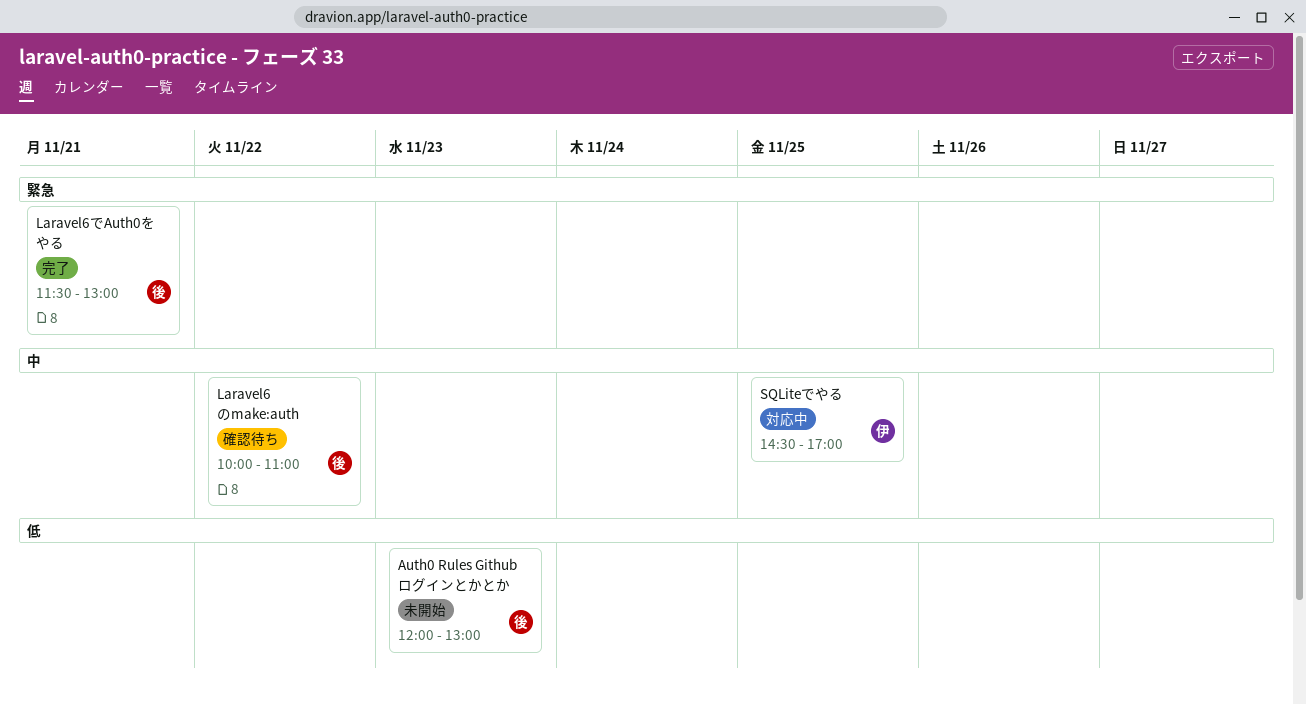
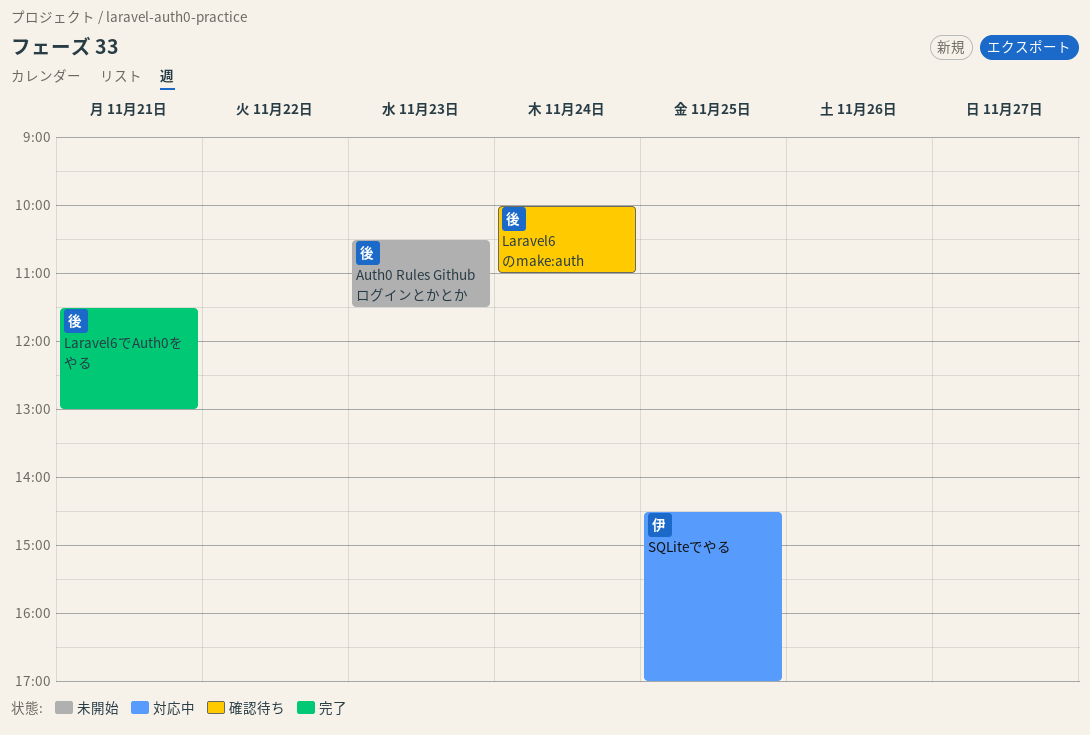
Auth0 Rules Githubログインとかとか, begins: 12:00 -> 10:30
Auth0 Rules Githubログインとかとか, ends: 13:00 -> 11:30
Laravel6のmake:auth, day: Nov 22 -> Nov 24

